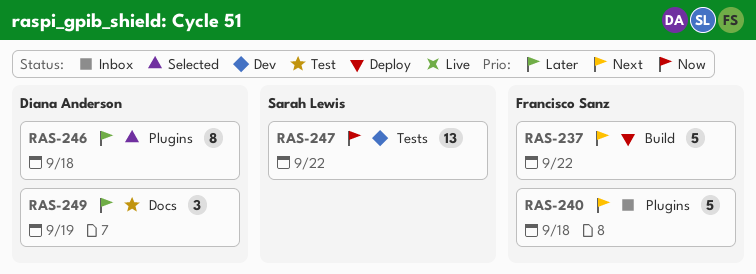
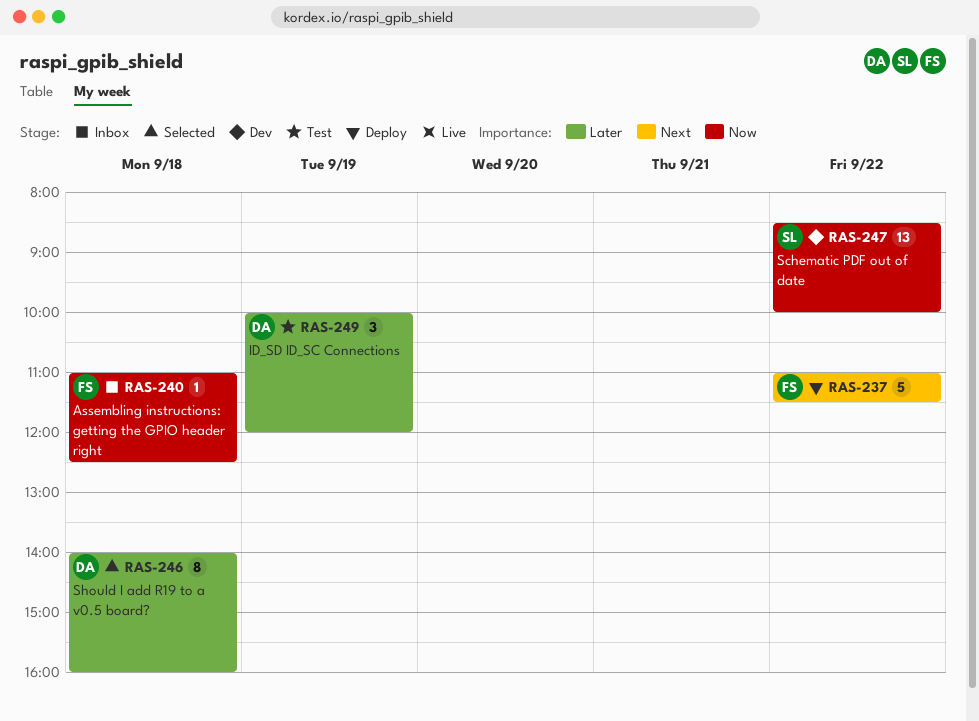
RAS-240, priority: Next -> Now
RAS-240, estimate: 5 -> 1

